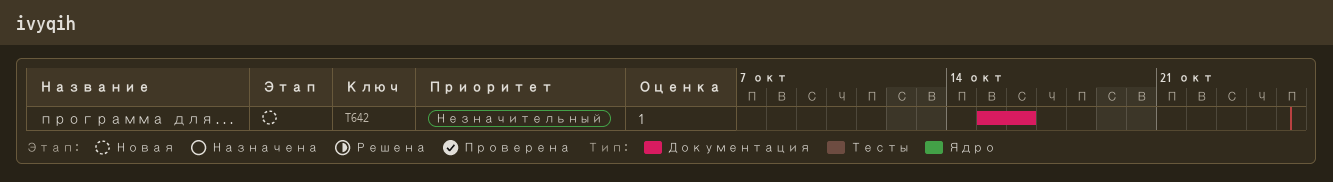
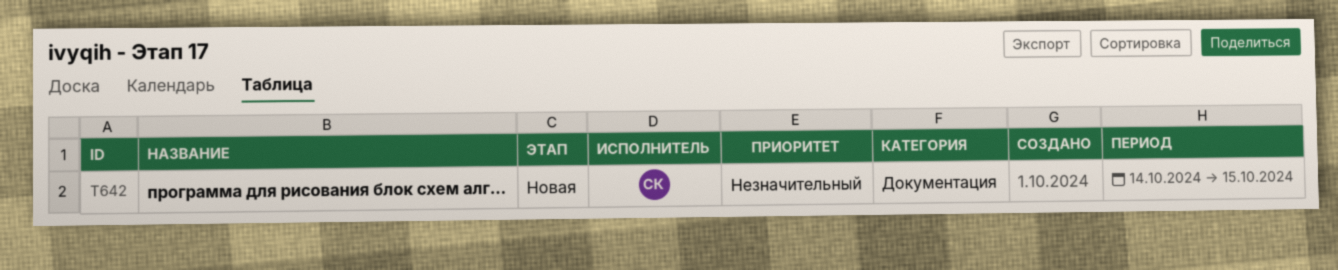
T642, start: Oct 15 -> Oct 14
T642, due: Oct 16 -> Oct 15

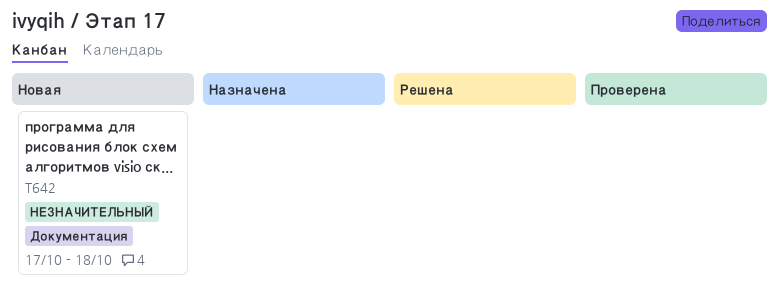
T642, start: Oct 14 -> Oct 17
T642, due: Oct 15 -> Oct 18

